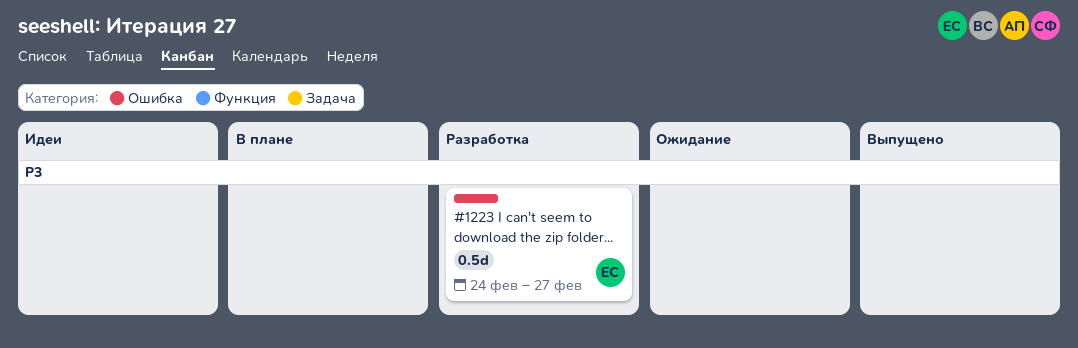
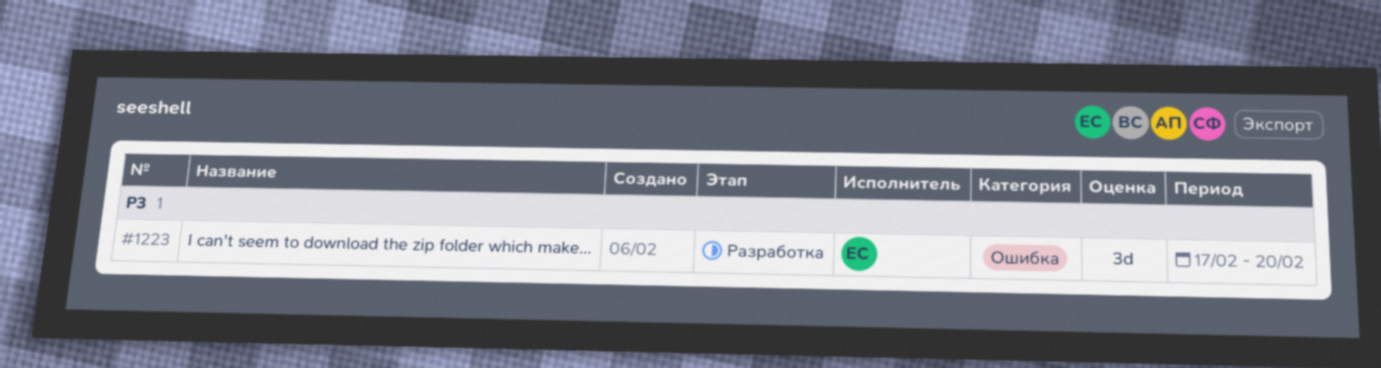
#1223, estimate: 0.5d -> 3d
#1223, start: Feb 24 -> Feb 17
#1223, due: Feb 27 -> Feb 20

